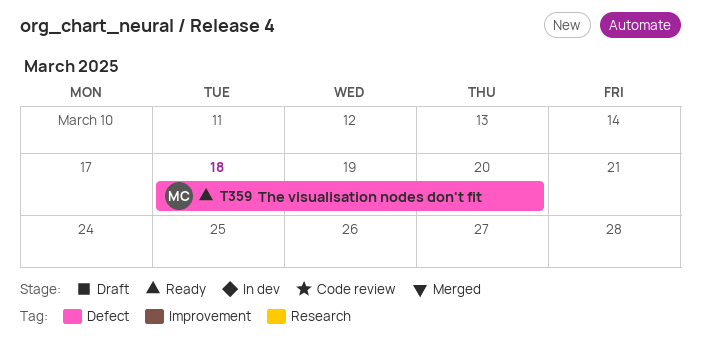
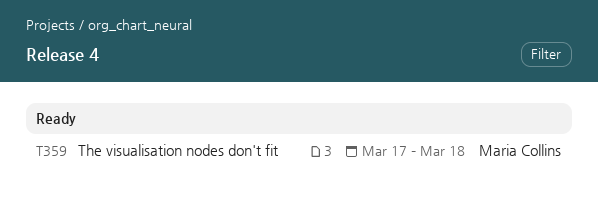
T359, start: Mar 18 -> Mar 17
T359, due: Mar 20 -> Mar 18

